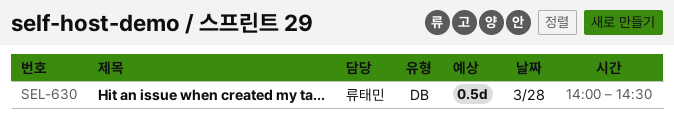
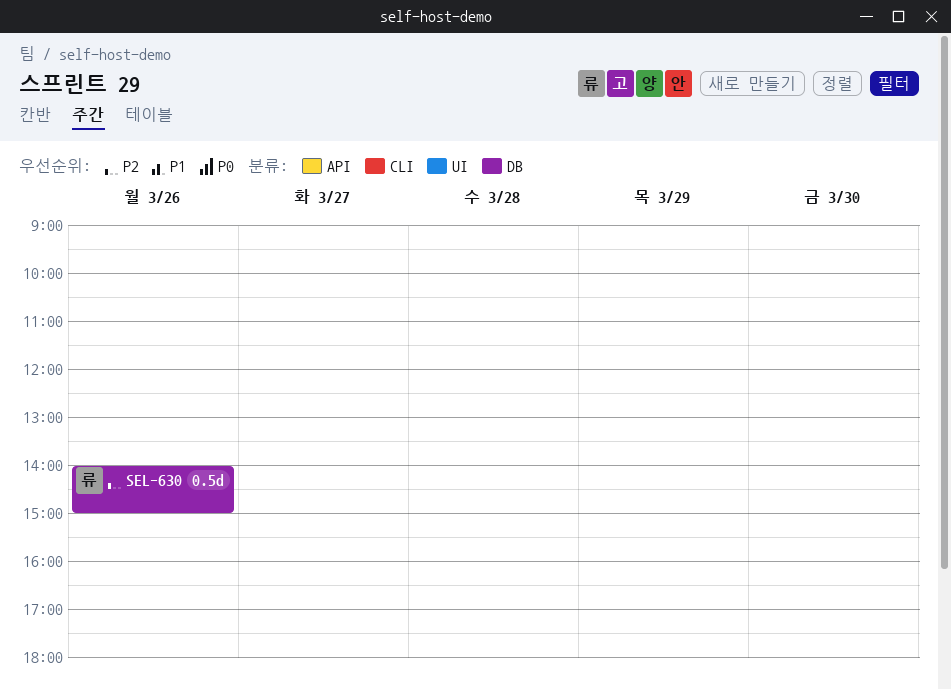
SEL-630, day: Mar 28 -> Mar 26
SEL-630, ends: 14:30 -> 15:00

